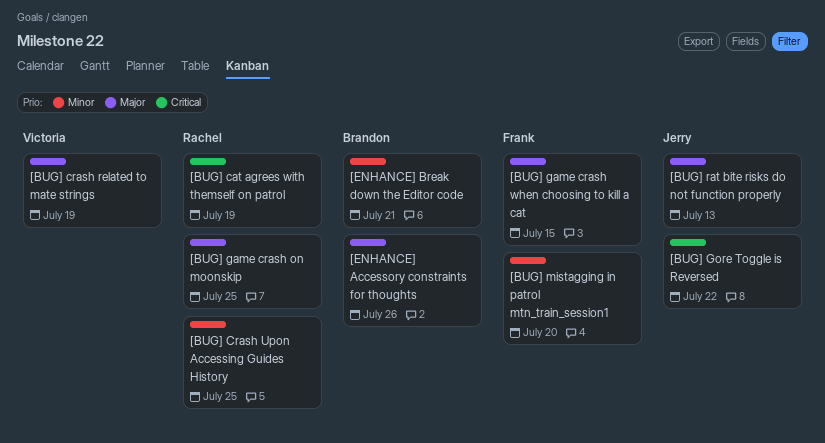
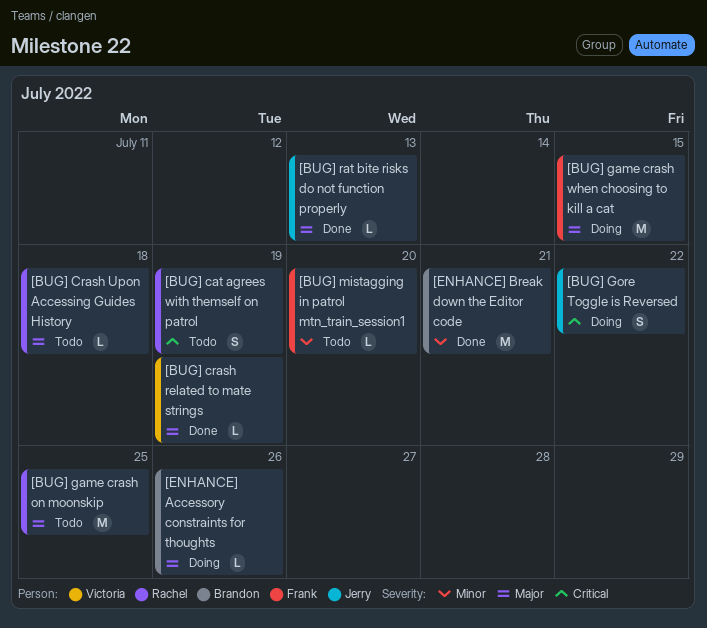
[BUG] Crash Upon Accessing Guides History, priority: Minor -> Major
[BUG] Crash Upon Accessing Guides History, due: Jul 25 -> Jul 18

